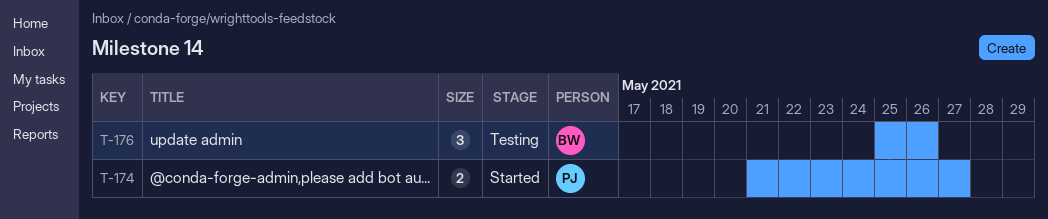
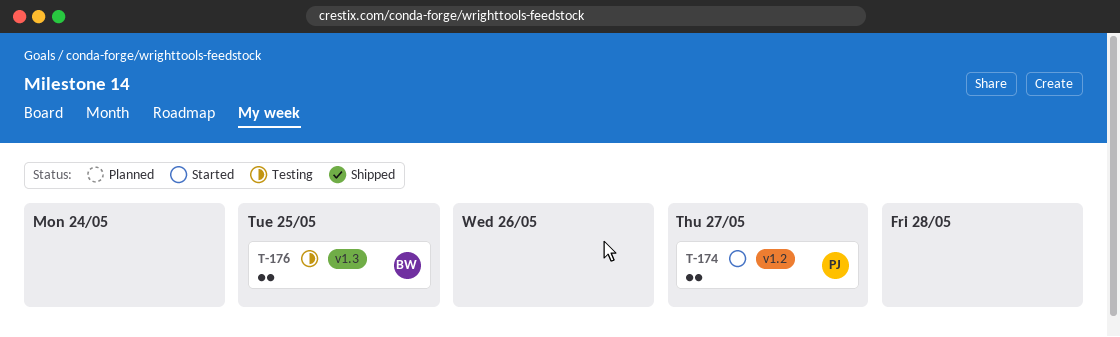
T-176, estimate: 3 -> 2
T-176, due: May 26 -> May 25

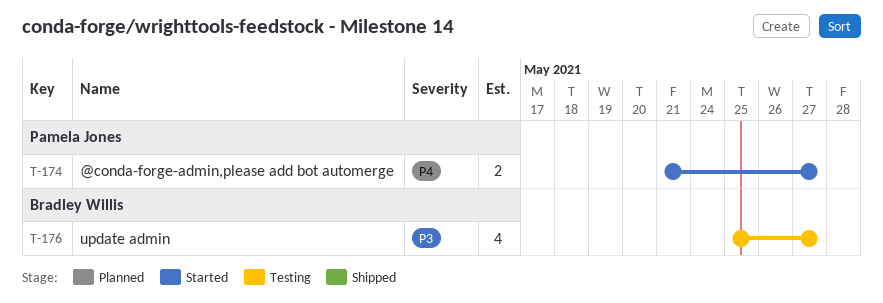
T-176, estimate: 2 -> 4
T-176, due: May 25 -> May 27

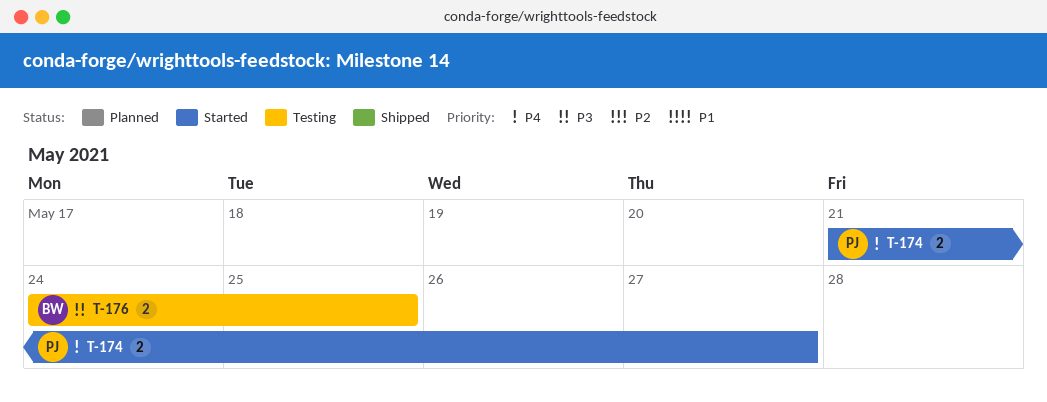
T-176, estimate: 4 -> 2
T-176, start: May 25 -> May 24
T-176, due: May 27 -> May 25

